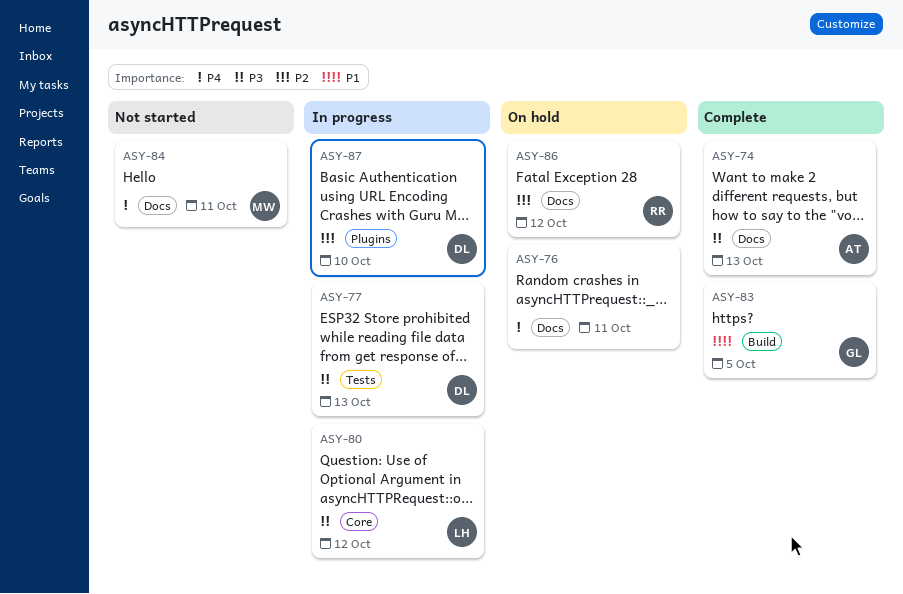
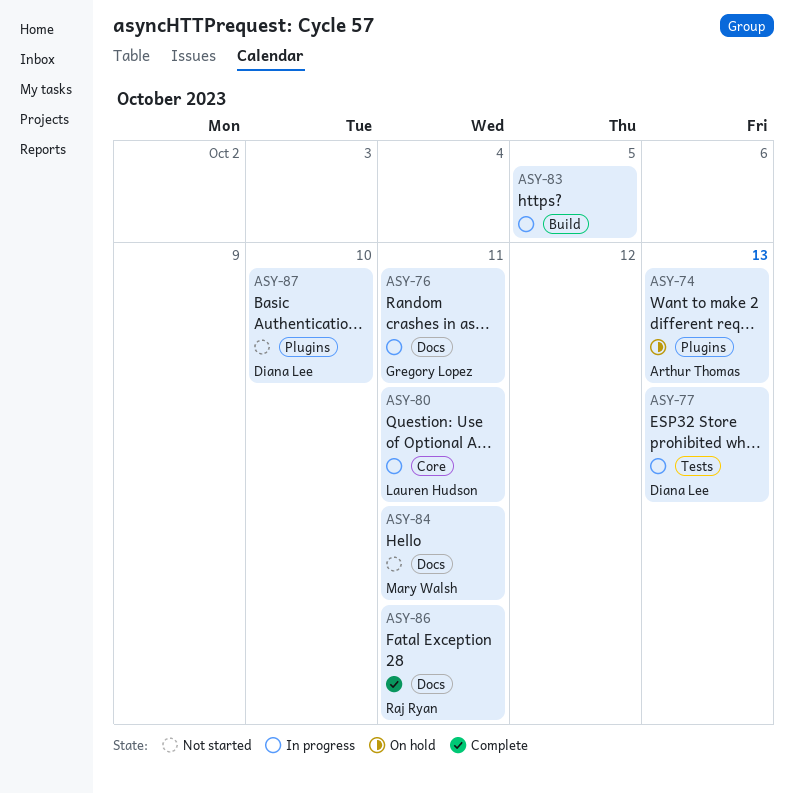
ASY-74, status: Complete -> On hold
ASY-74, label: Docs -> Plugins
ASY-76, status: On hold -> In progress
ASY-76, owner: none -> Gregory Lopez
ASY-80, due: Oct 12 -> Oct 11
ASY-83, status: Complete -> In progress
ASY-83, owner: Gregory Lopez -> none
ASY-86, status: On hold -> Complete
ASY-86, due: Oct 12 -> Oct 11
ASY-87, status: In progress -> Not started

